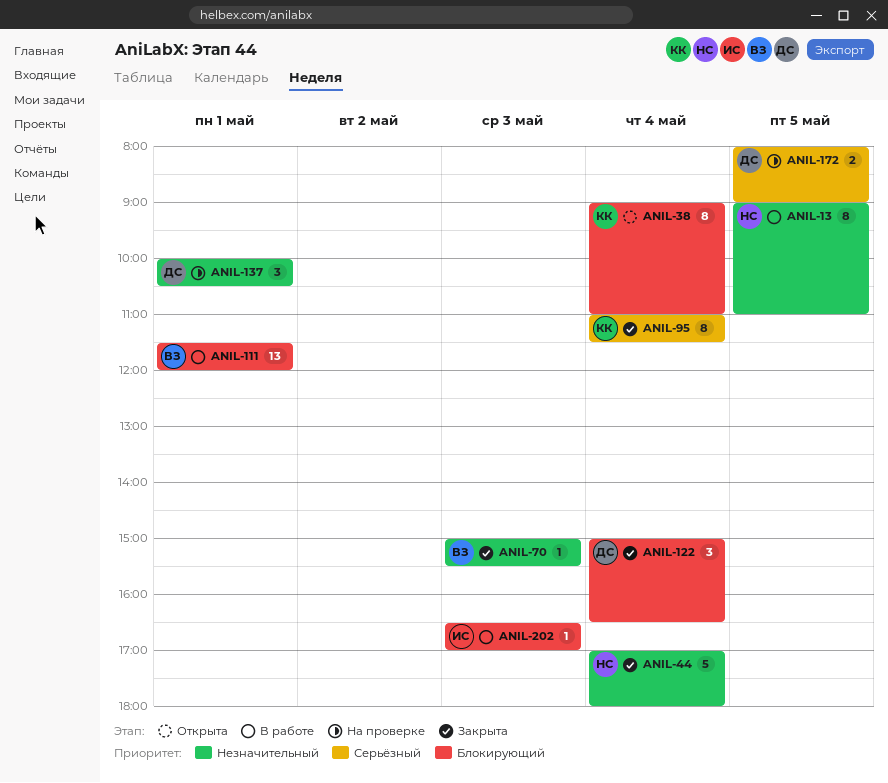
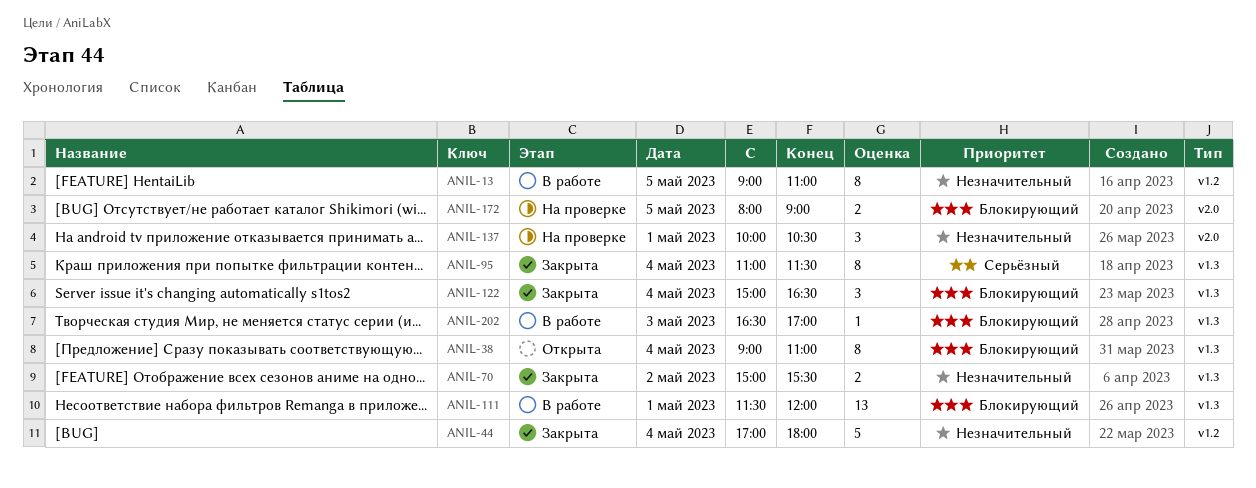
ANIL-70, estimate: 1 -> 2
ANIL-70, day: May 3 -> May 2
ANIL-172, priority: Серьёзный -> Блокирующий

